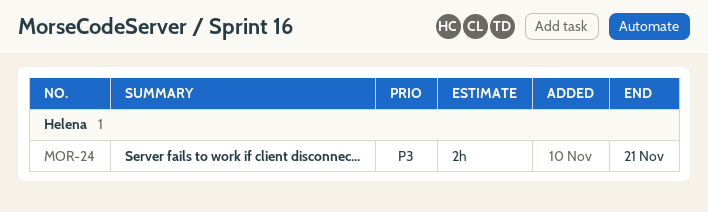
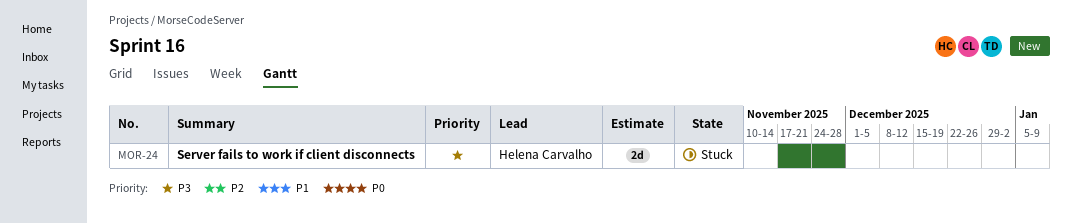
MOR-24, estimate: 2h -> 2d
MOR-24, due: Nov 21 -> Nov 28

